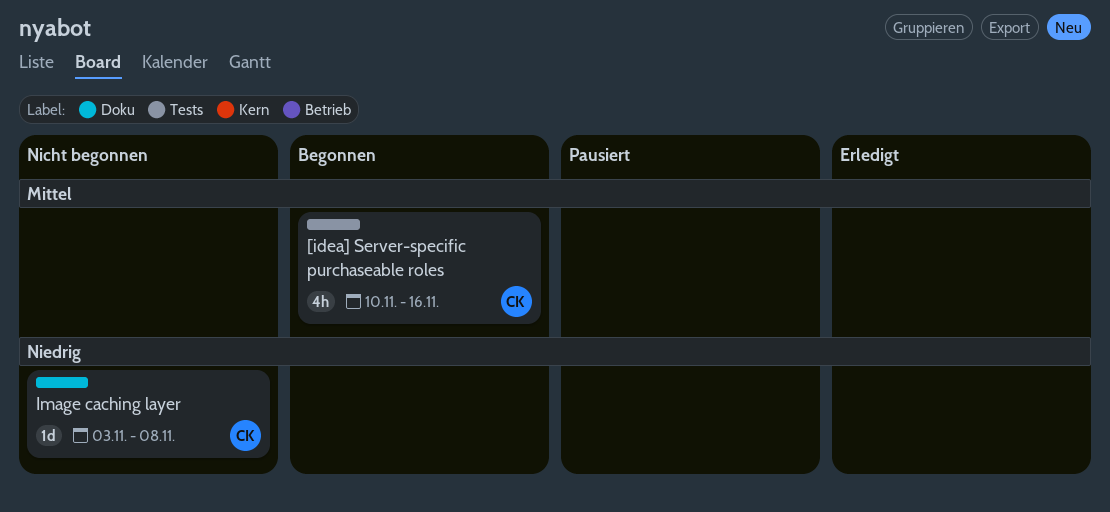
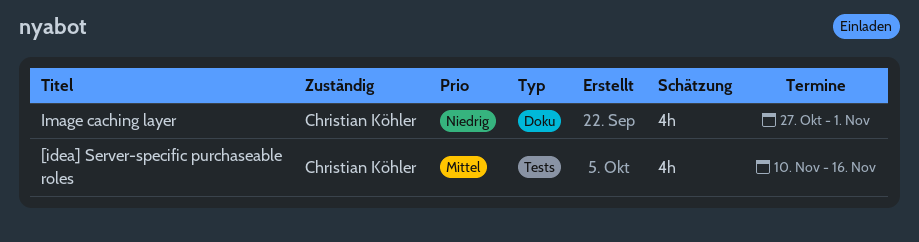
Image caching layer, estimate: 1d -> 4h
Image caching layer, start: Nov 3 -> Oct 27
Image caching layer, due: Nov 8 -> Nov 1

